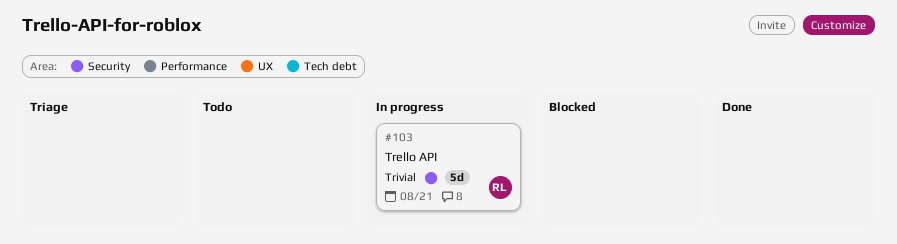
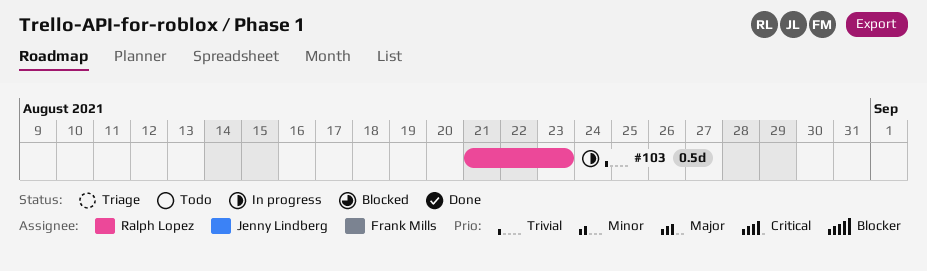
#103, estimate: 5d -> 0.5d
#103, due: Aug 21 -> Aug 23

